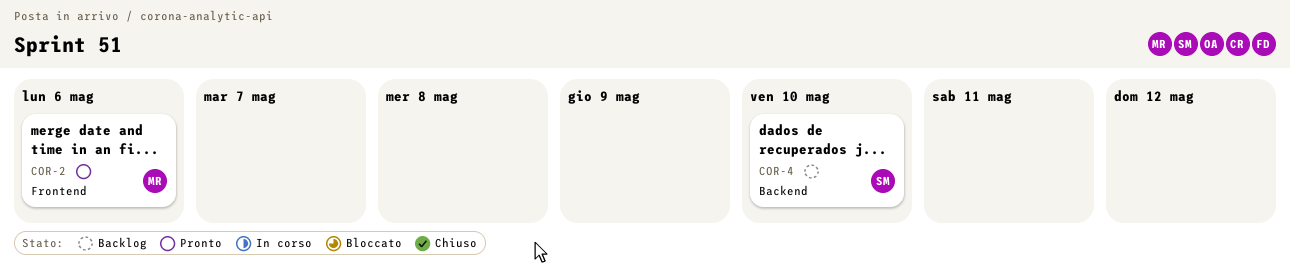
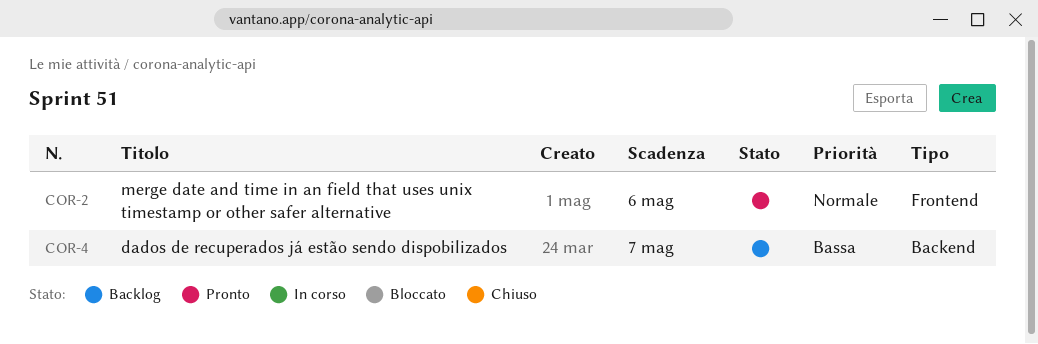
COR-4, due: May 10 -> May 7

